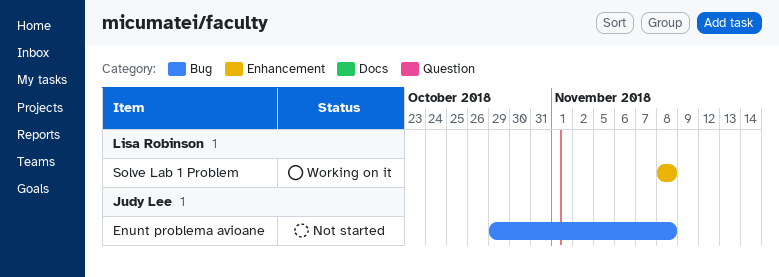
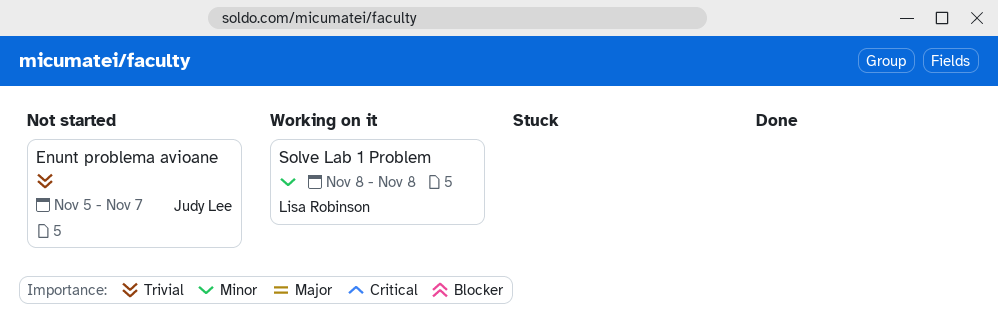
Enunt problema avioane, start: Oct 29 -> Nov 5
Enunt problema avioane, due: Nov 8 -> Nov 7

